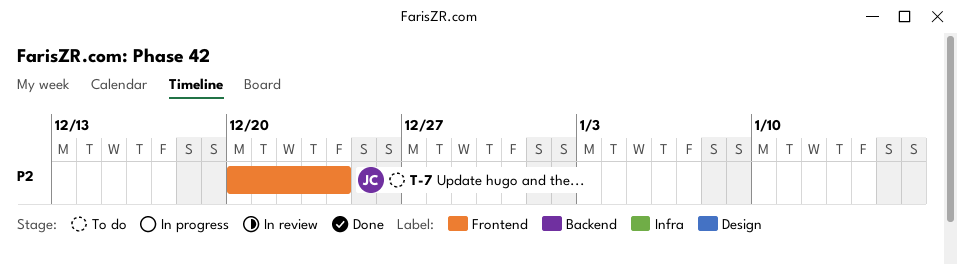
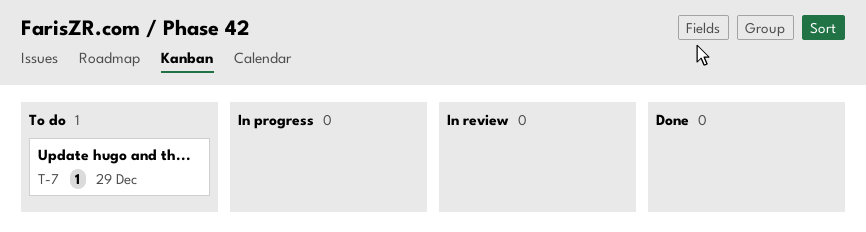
T-7, due: Dec 24 -> Dec 29

